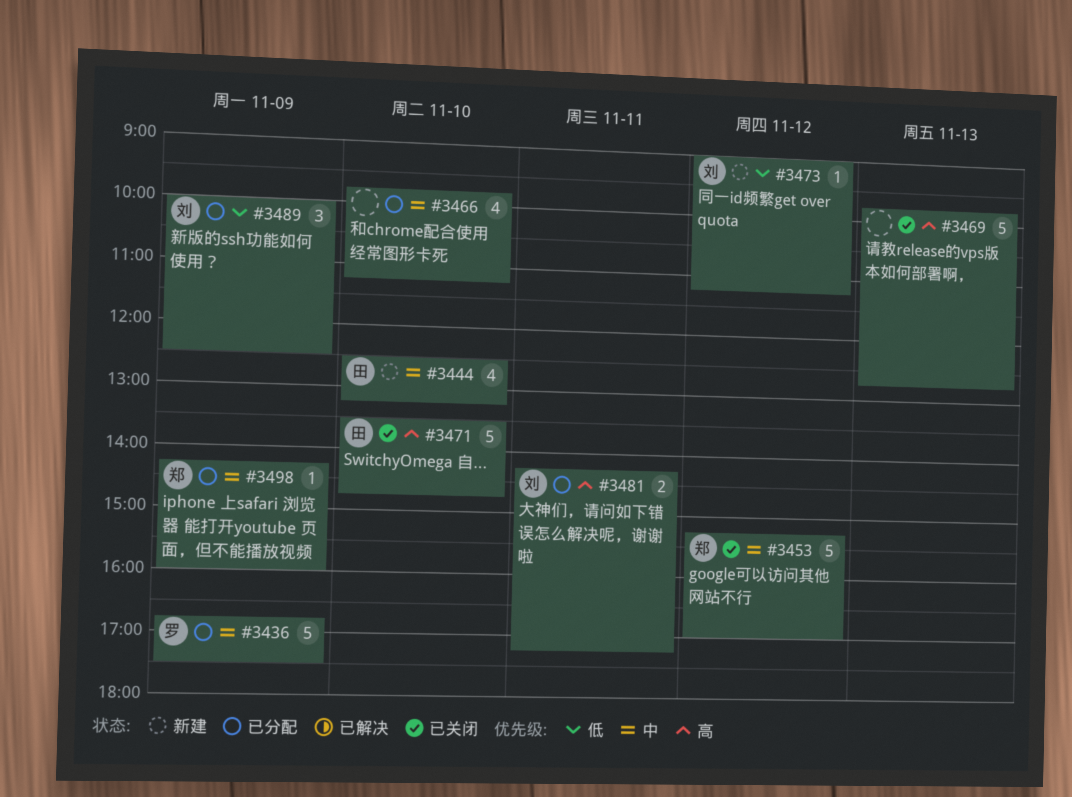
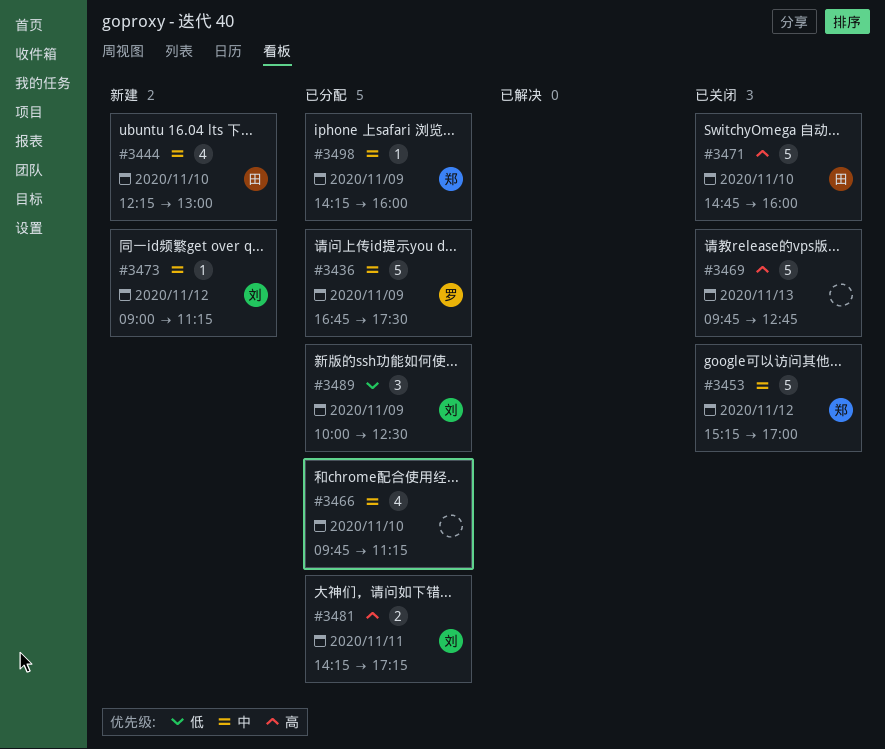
#3444, begins: 12:30 -> 12:15
#3444, ends: 13:15 -> 13:00
#3471, begins: 13:30 -> 14:45
#3471, ends: 14:45 -> 16:00
#3473, priority: 低 -> 中

